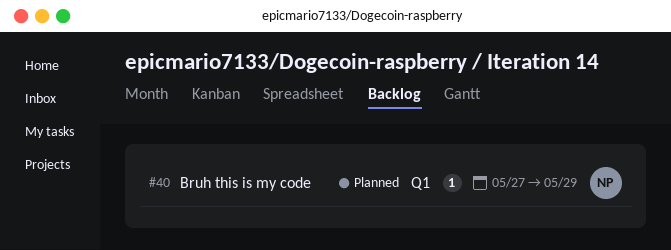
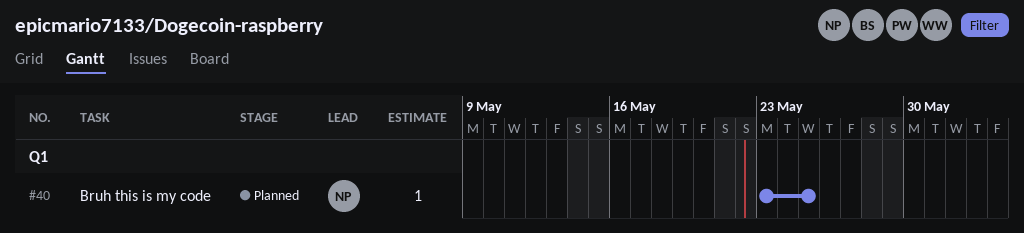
#40, start: May 27 -> May 23
#40, due: May 29 -> May 25

